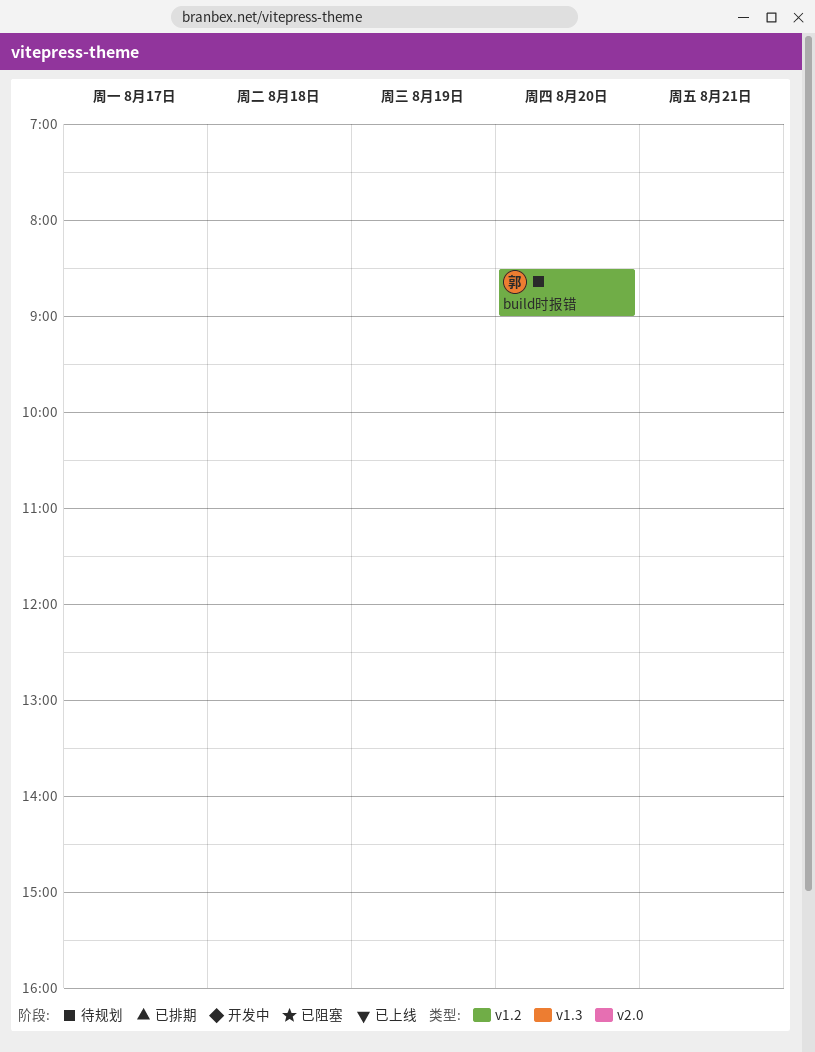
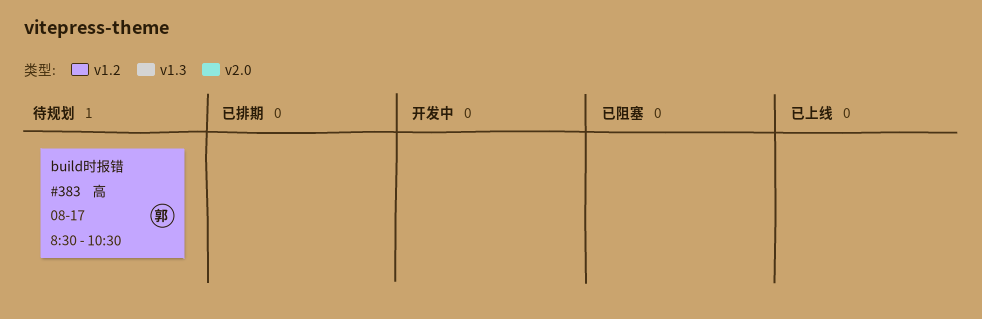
build时报错, day: Aug 20 -> Aug 17
build时报错, ends: 09:00 -> 10:30

